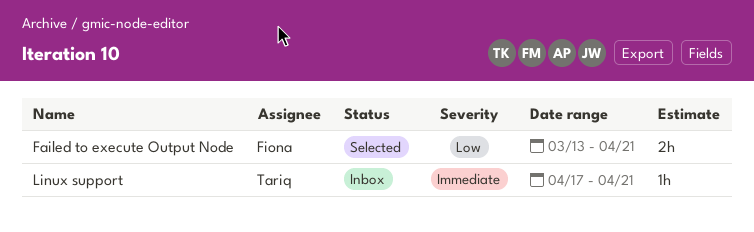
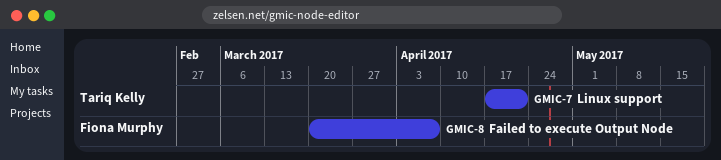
Failed to execute Output Node, start: Mar 13 -> Mar 20
Failed to execute Output Node, due: Apr 21 -> Apr 7

